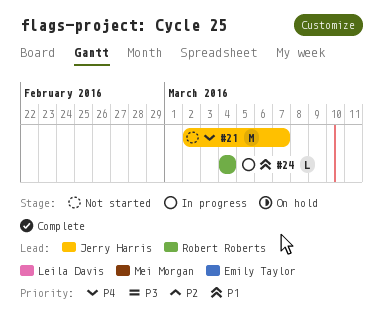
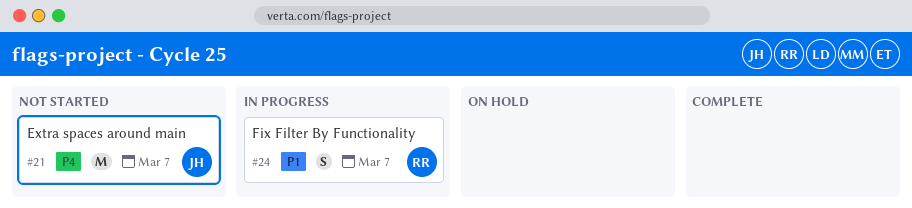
#24, estimate: L -> S
#24, due: Mar 4 -> Mar 7

